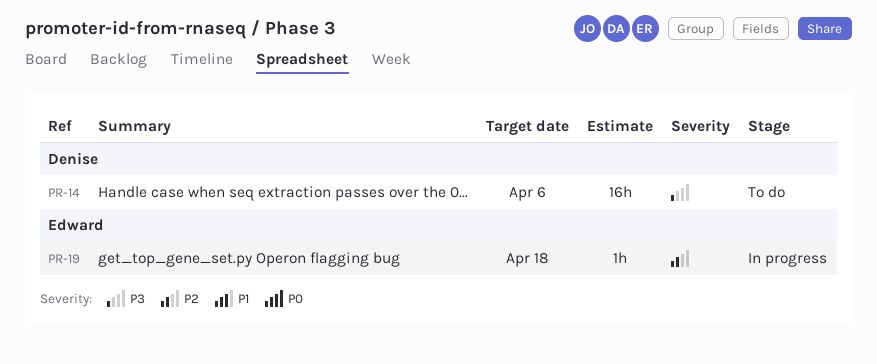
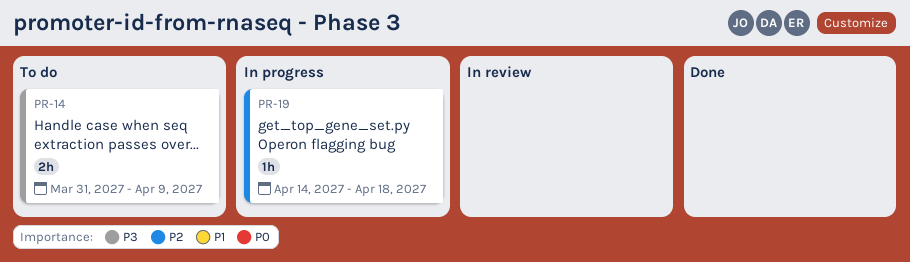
PR-14, estimate: 16h -> 2h
PR-14, due: Apr 6 -> Apr 9

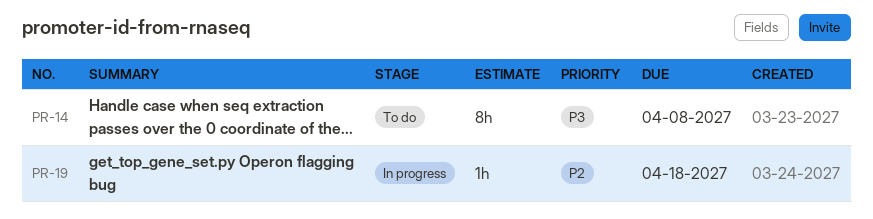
PR-14, estimate: 2h -> 8h
PR-14, due: Apr 9 -> Apr 8

